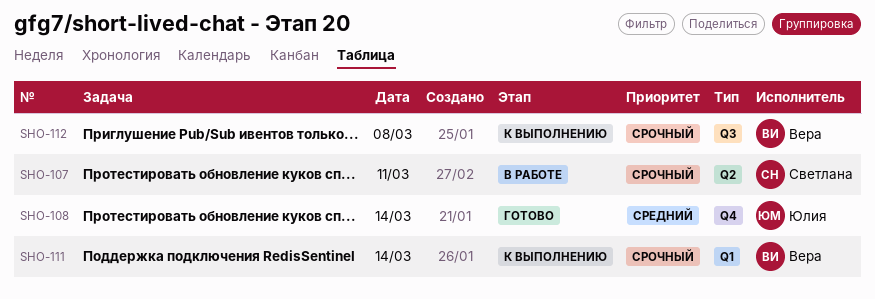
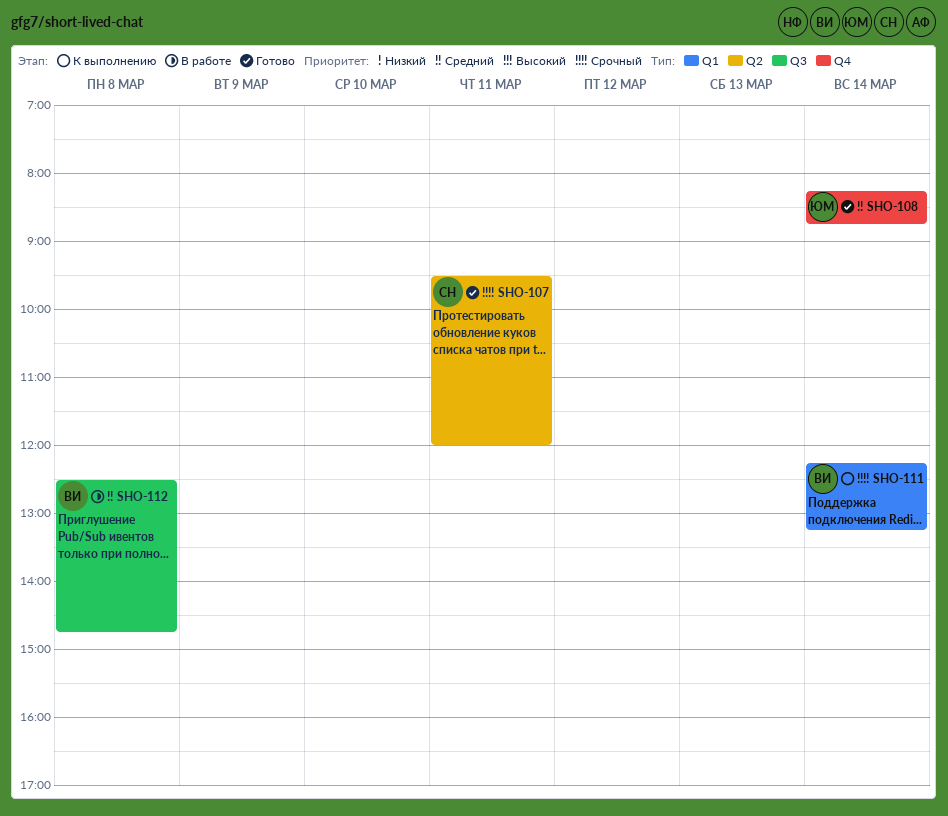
SHO-107, status: В работе -> Готово
SHO-112, status: К выполнению -> В работе
SHO-112, priority: Срочный -> Средний

